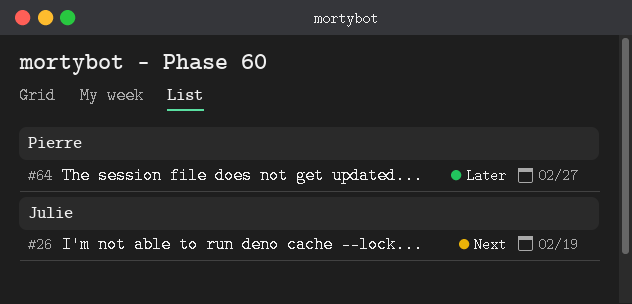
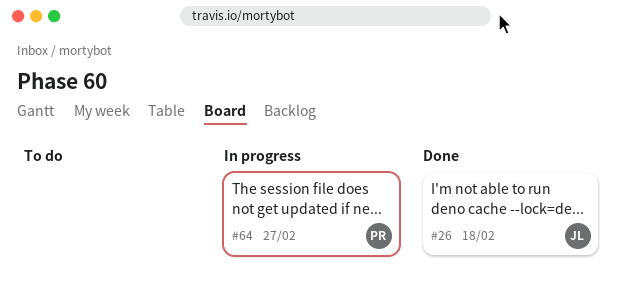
#26, due: Feb 19 -> Feb 18

